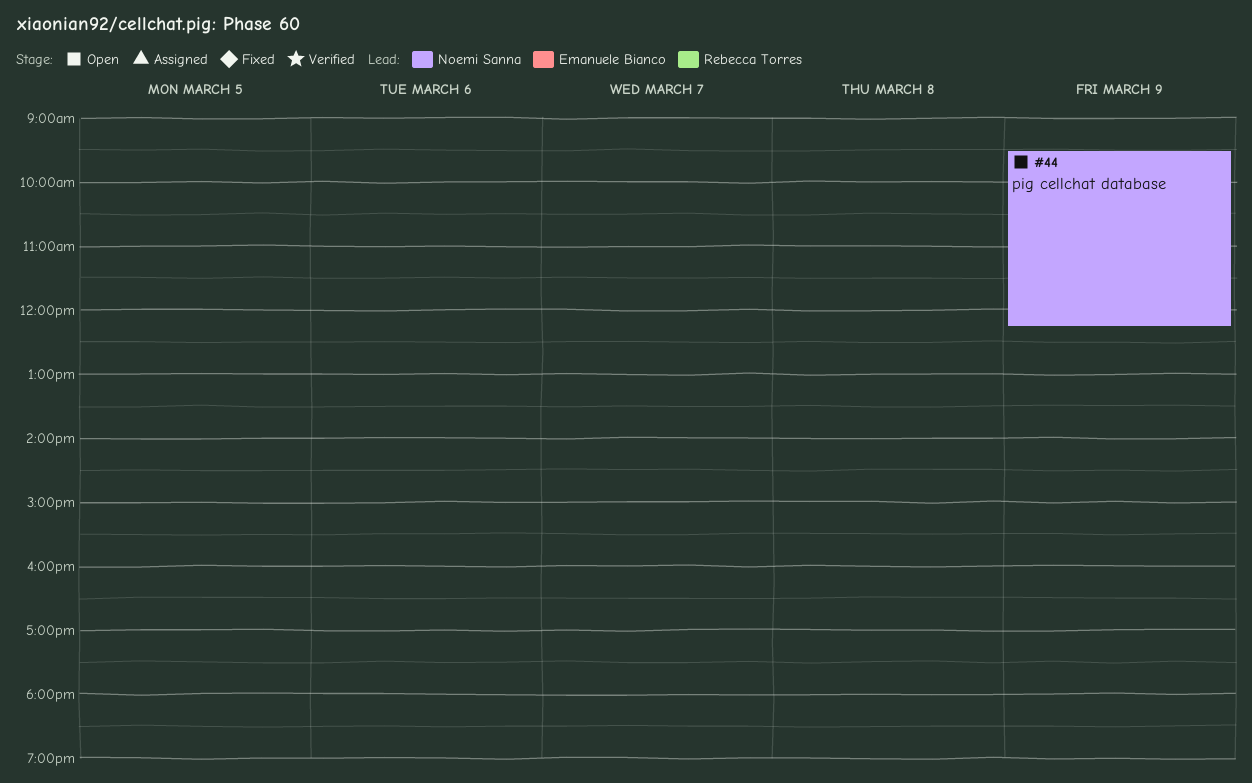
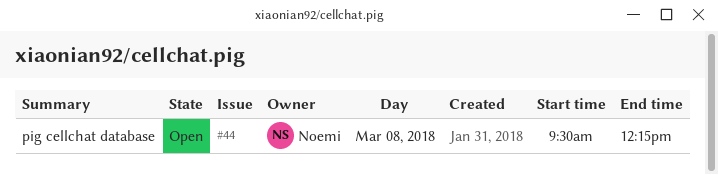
#44, day: Mar 9 -> Mar 8

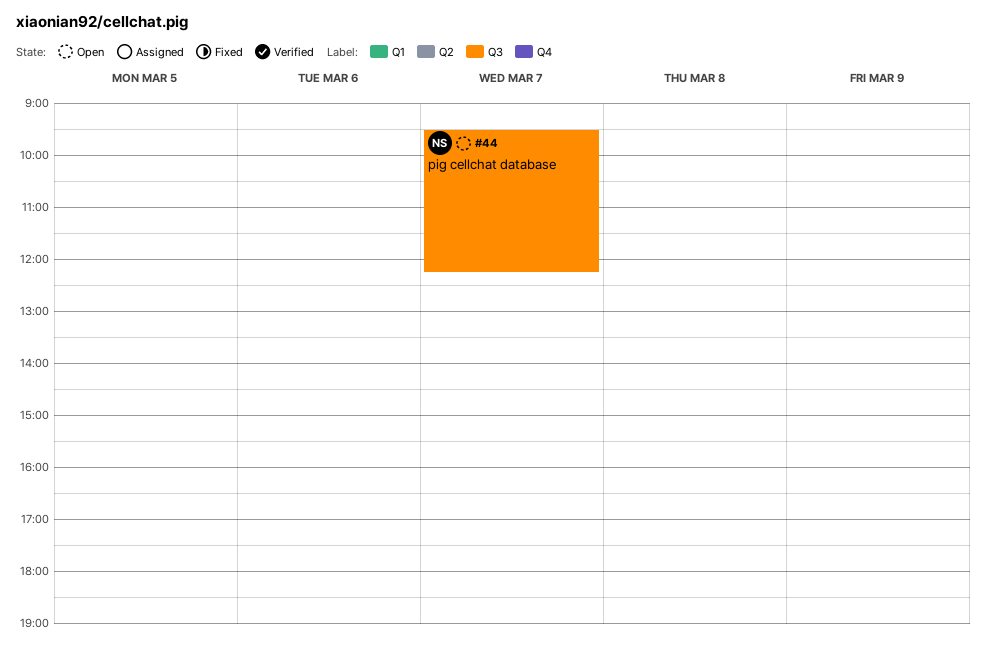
#44, day: Mar 8 -> Mar 7

